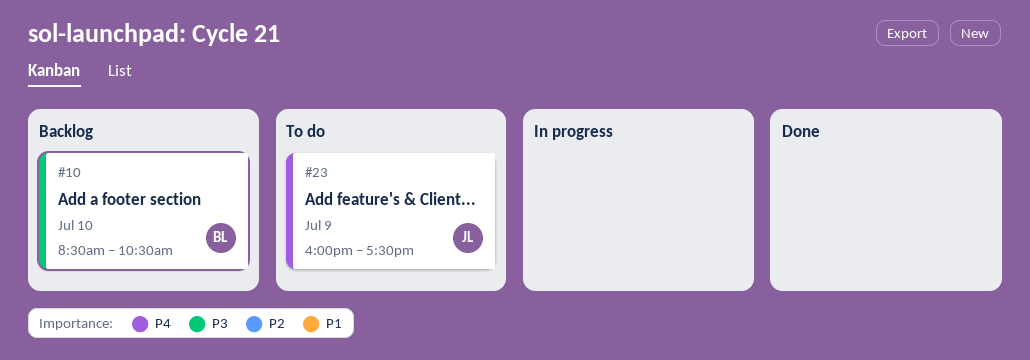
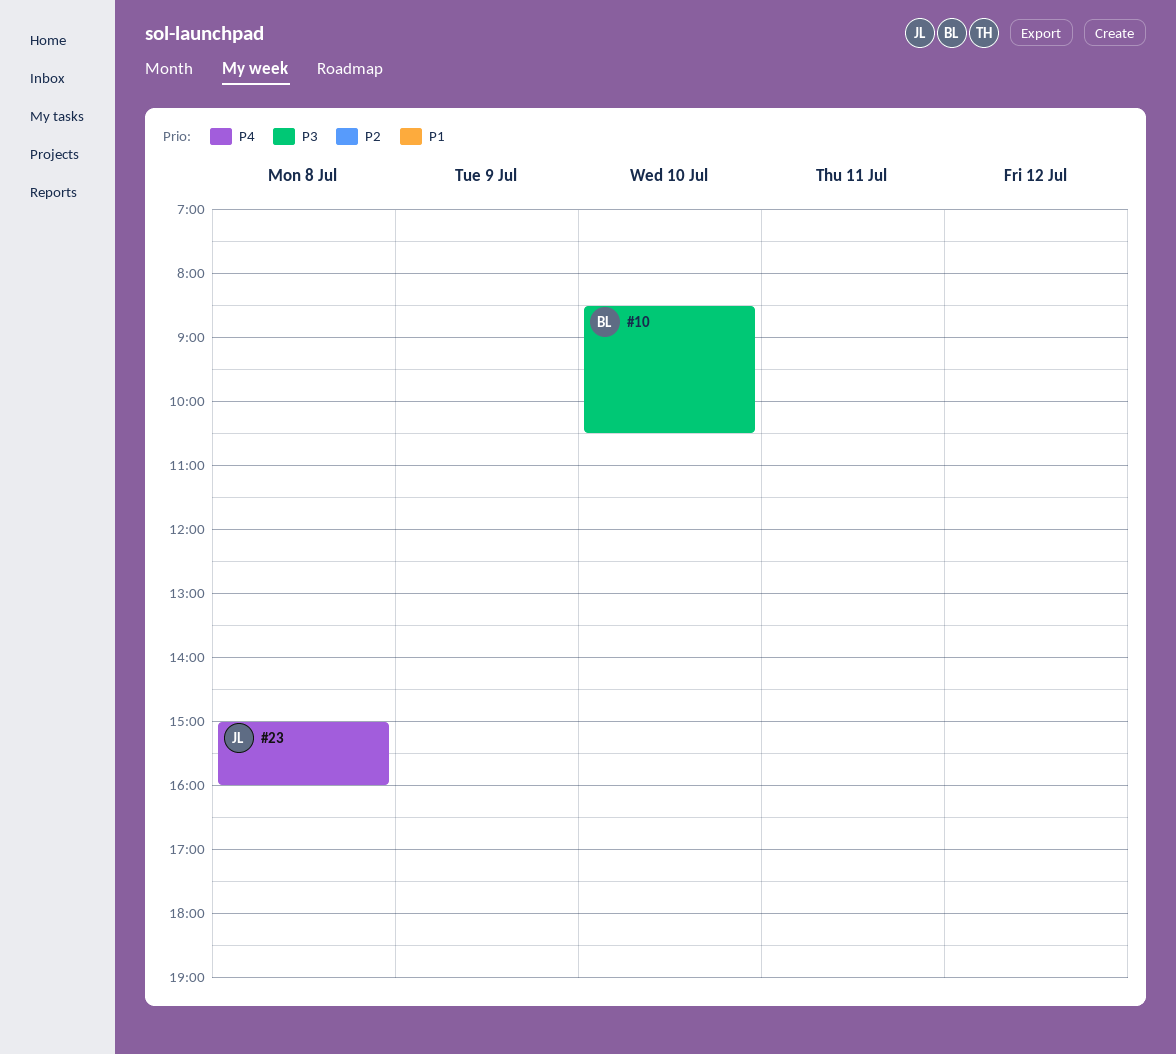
#23, day: Jul 9 -> Jul 8
#23, begins: 16:00 -> 15:00
#23, ends: 17:30 -> 16:00

